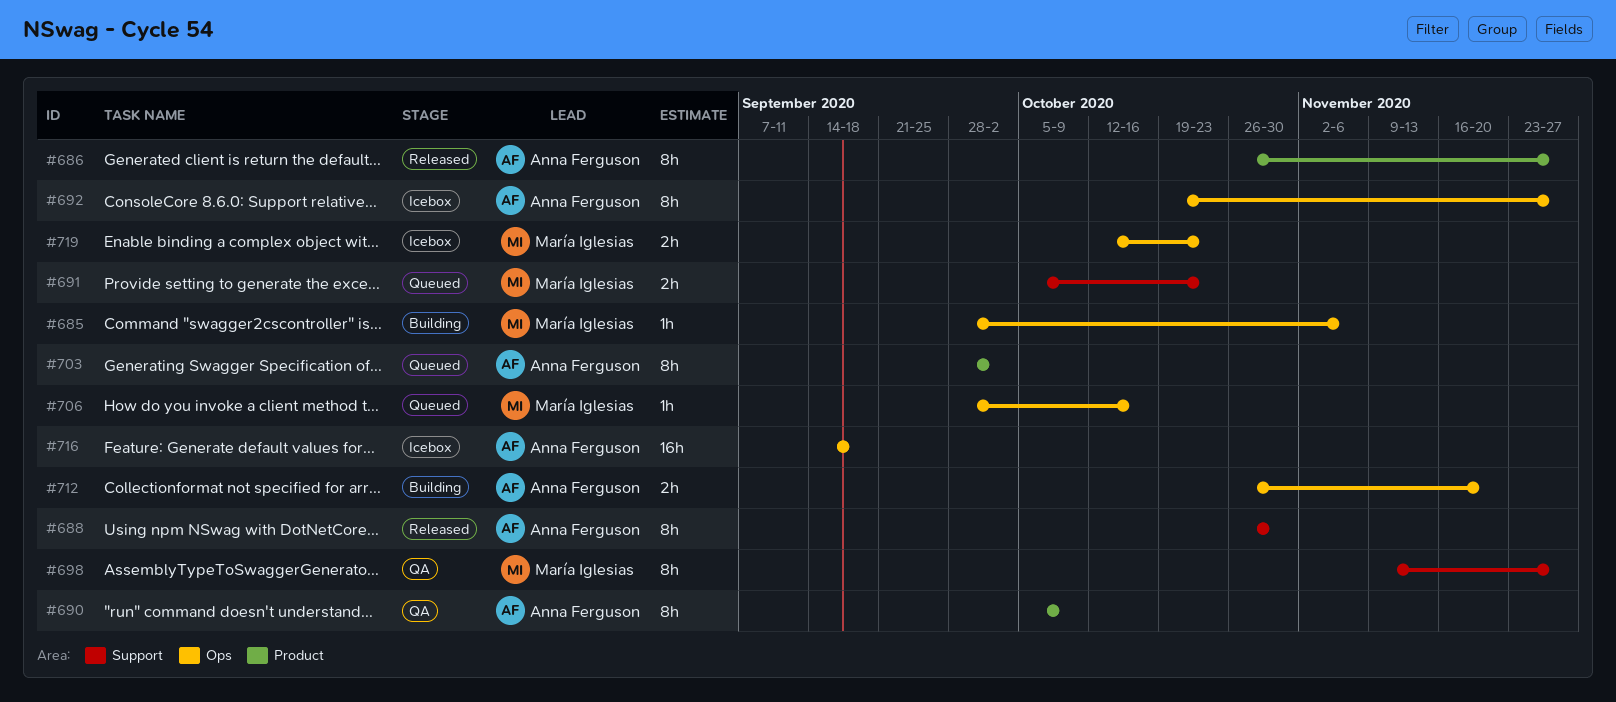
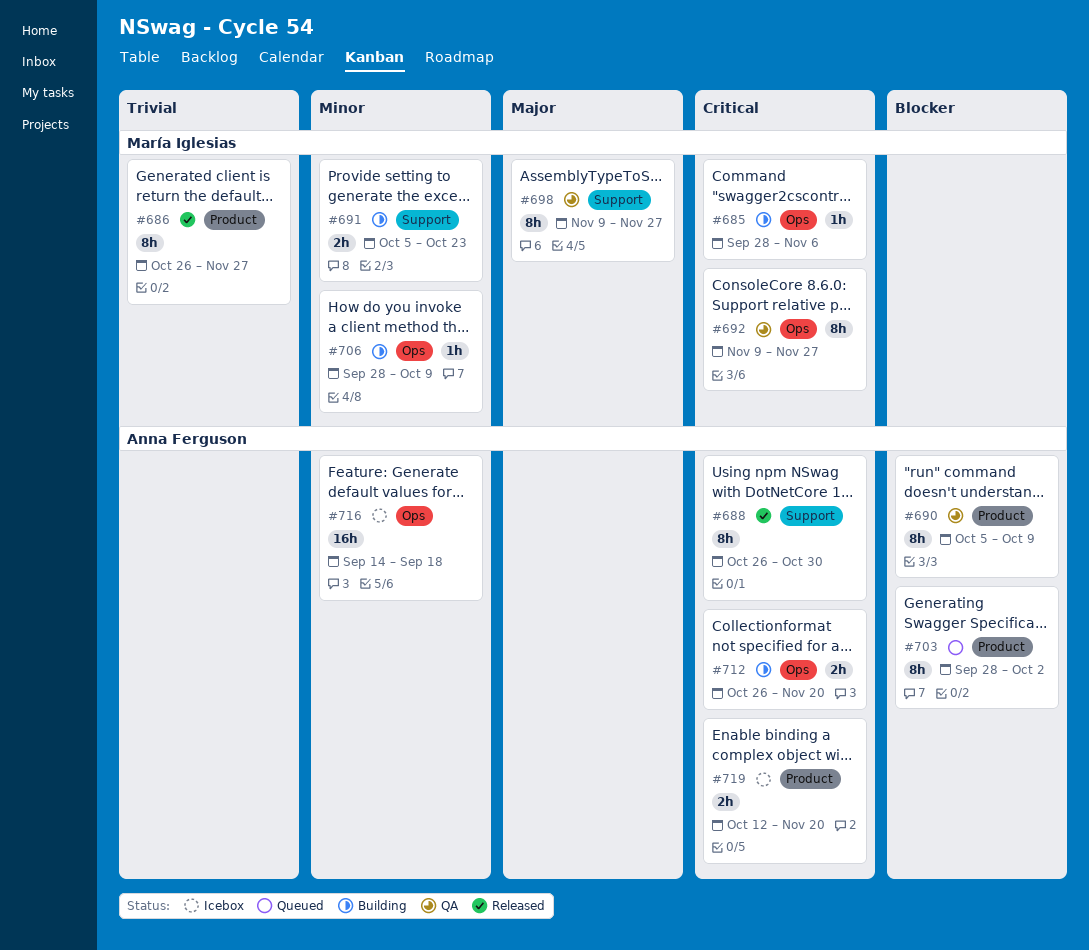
#686, owner: Anna Ferguson -> María Iglesias
#691, status: Queued -> Building
#692, status: Icebox -> QA
#692, owner: Anna Ferguson -> María Iglesias
#692, start: Oct 19 -> Nov 9
#706, status: Queued -> Building
#706, due: Oct 16 -> Oct 9
#719, owner: María Iglesias -> Anna Ferguson
#719, label: Ops -> Product
#719, due: Oct 23 -> Nov 20

